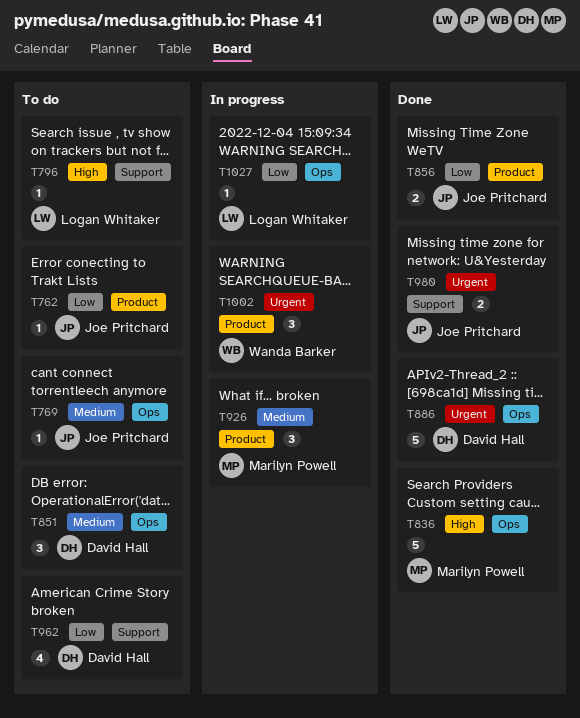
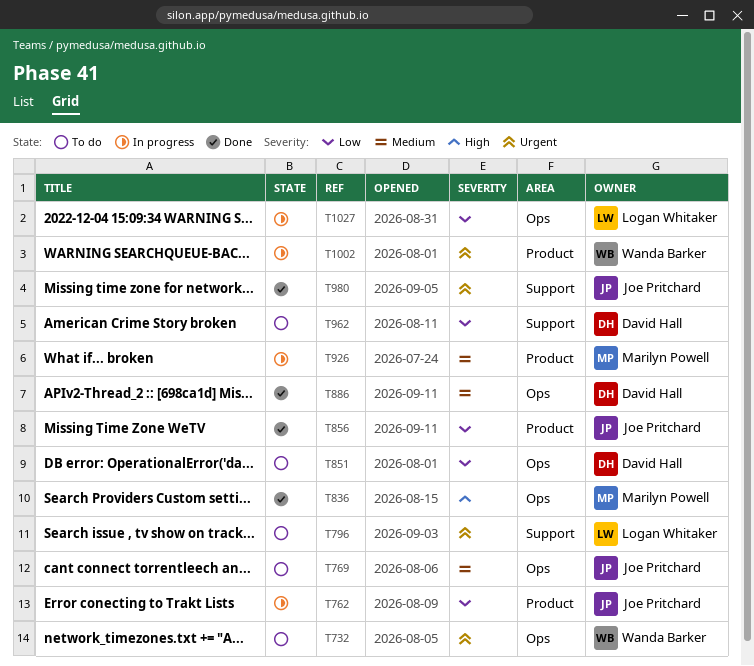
T732: none -> present
T762, status: To do -> In progress
T796, priority: High -> Urgent
T851, priority: Medium -> Low
T886, priority: Urgent -> Medium

